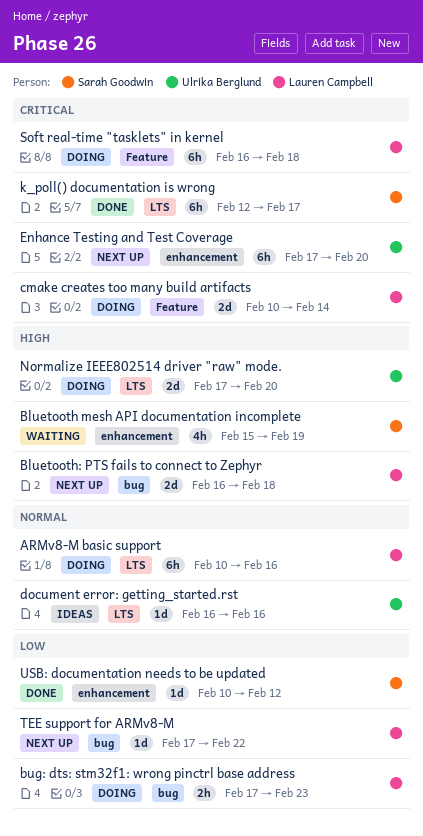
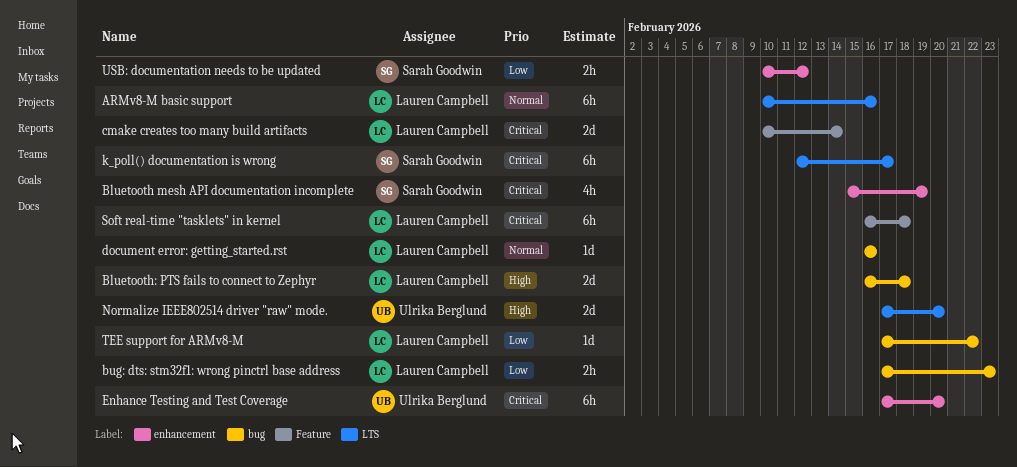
Bluetooth mesh API documentation incomplete, priority: High -> Critical
document error: getting_started.rst, owner: Ulrika Berglund -> Lauren Campbell
document error: getting_started.rst, label: LTS -> bug
USB: documentation needs to be updated, estimate: 1d -> 2h

